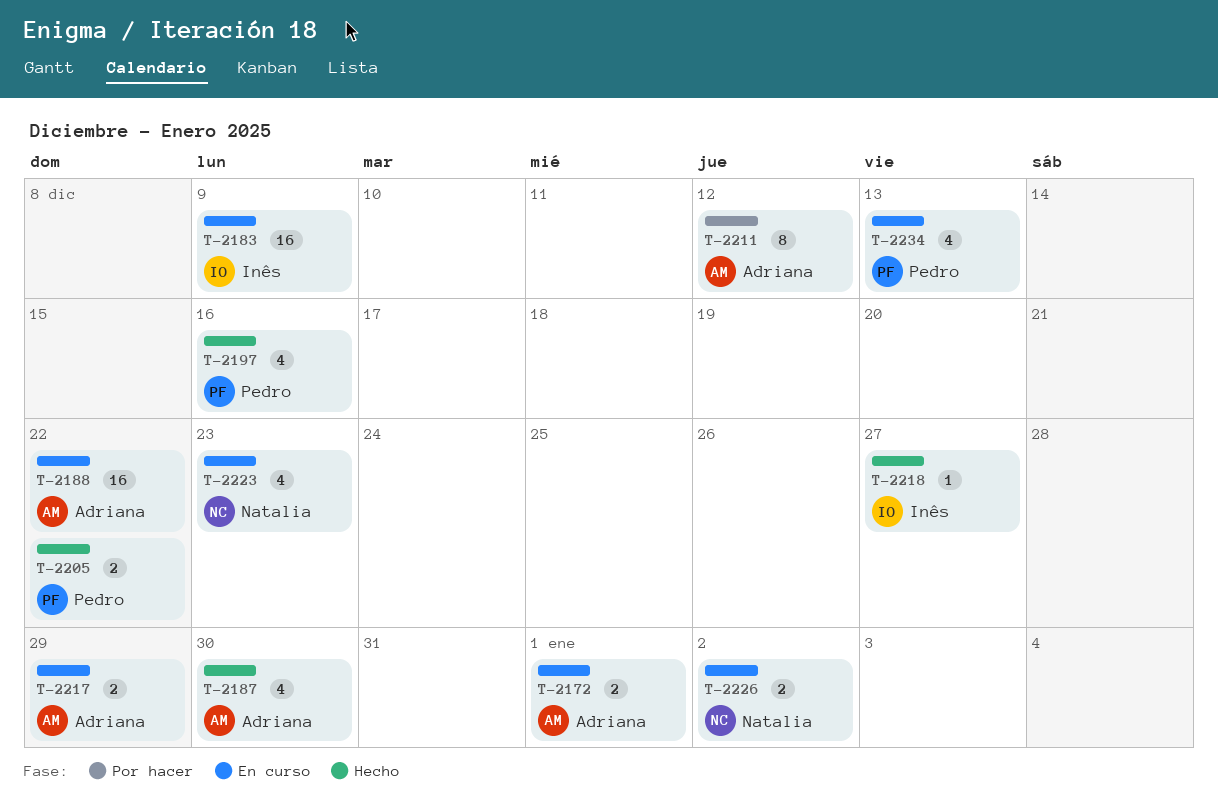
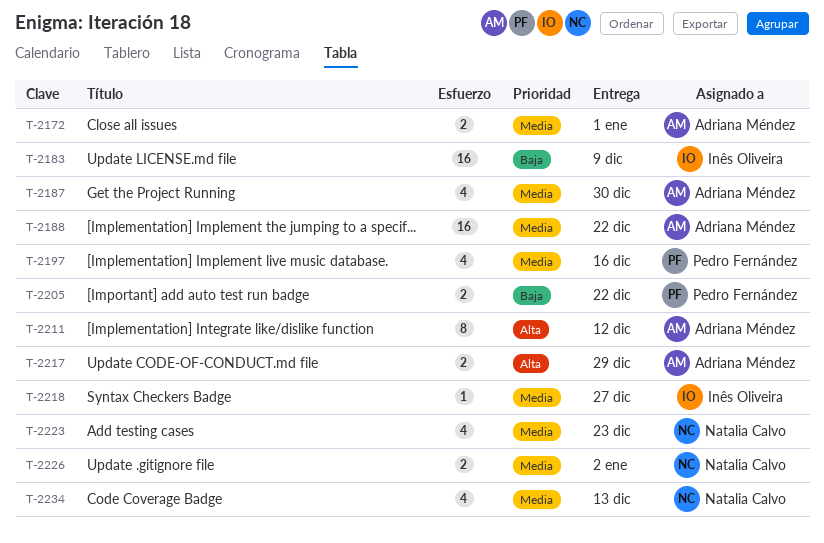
T-2234, owner: Pedro Fernández -> Natalia Calvo

